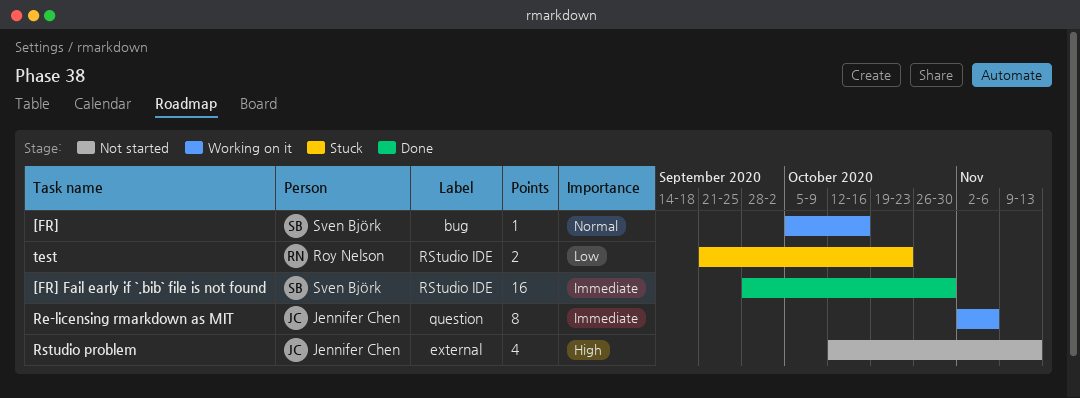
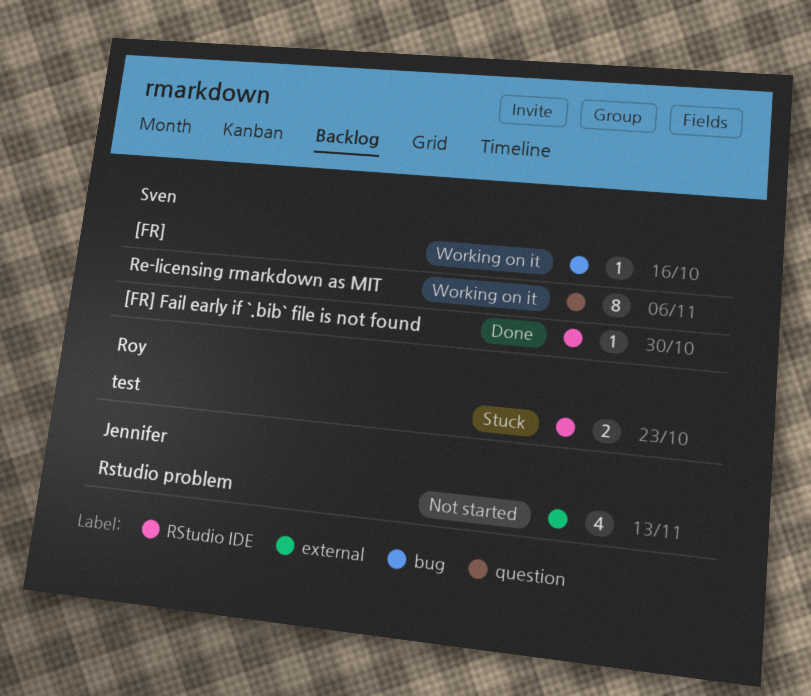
[FR] Fail early if `.bib` file is not found, estimate: 16 -> 1
Re-licensing rmarkdown as MIT, owner: Jennifer Chen -> Sven Björk

